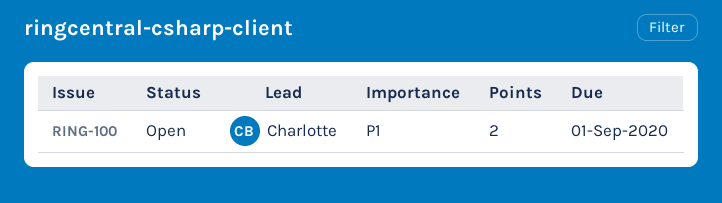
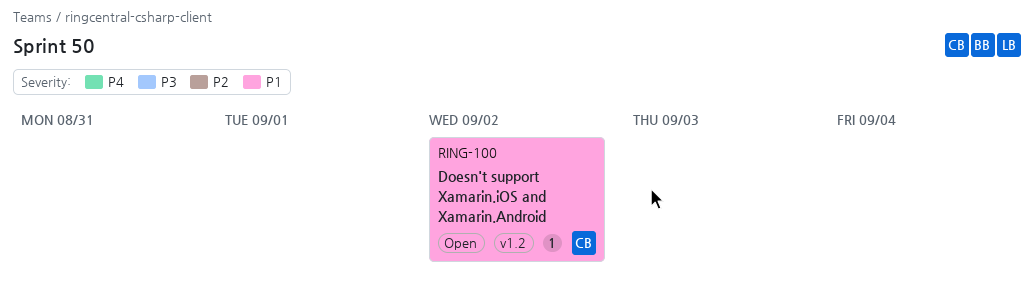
RING-100, estimate: 2 -> 1
RING-100, due: Sep 1 -> Sep 2

